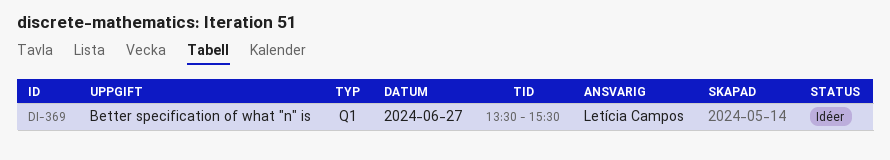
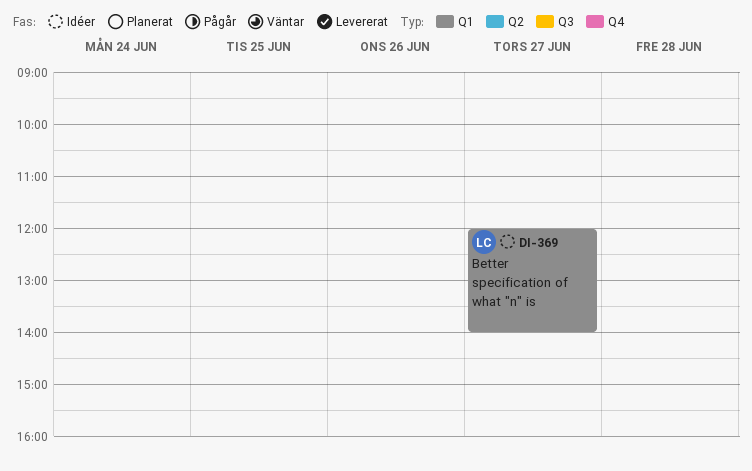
DI-369, begins: 13:30 -> 12:00
DI-369, ends: 15:30 -> 14:00

